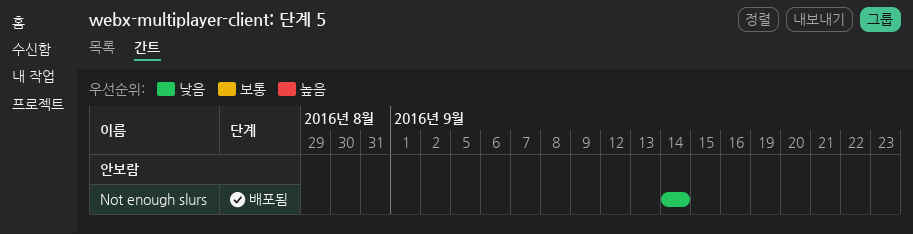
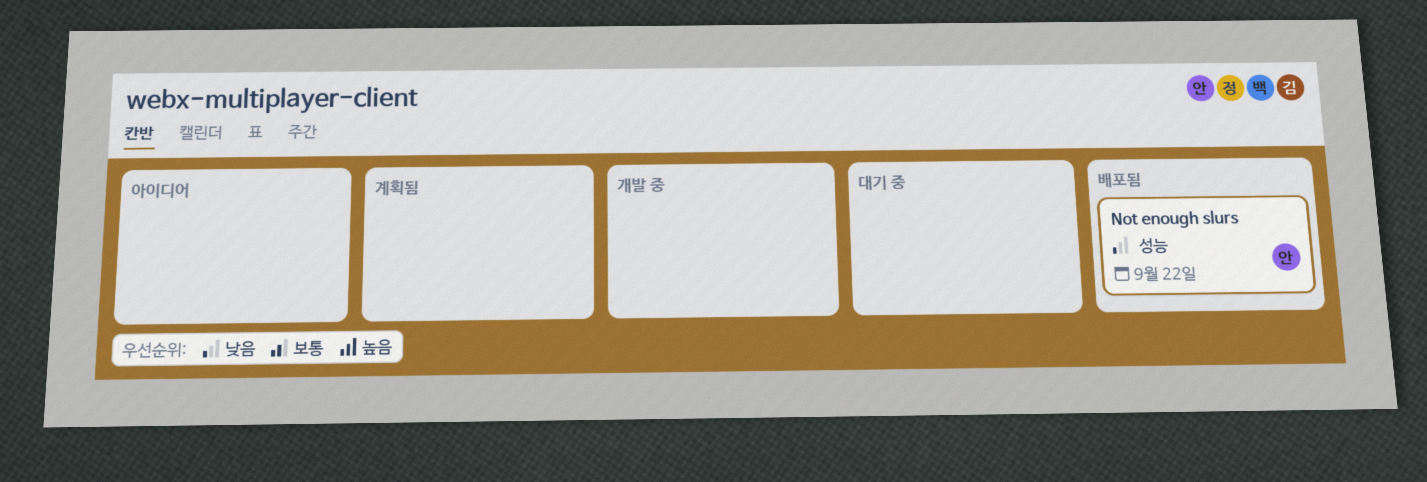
Not enough slurs, due: Sep 14 -> Sep 22

